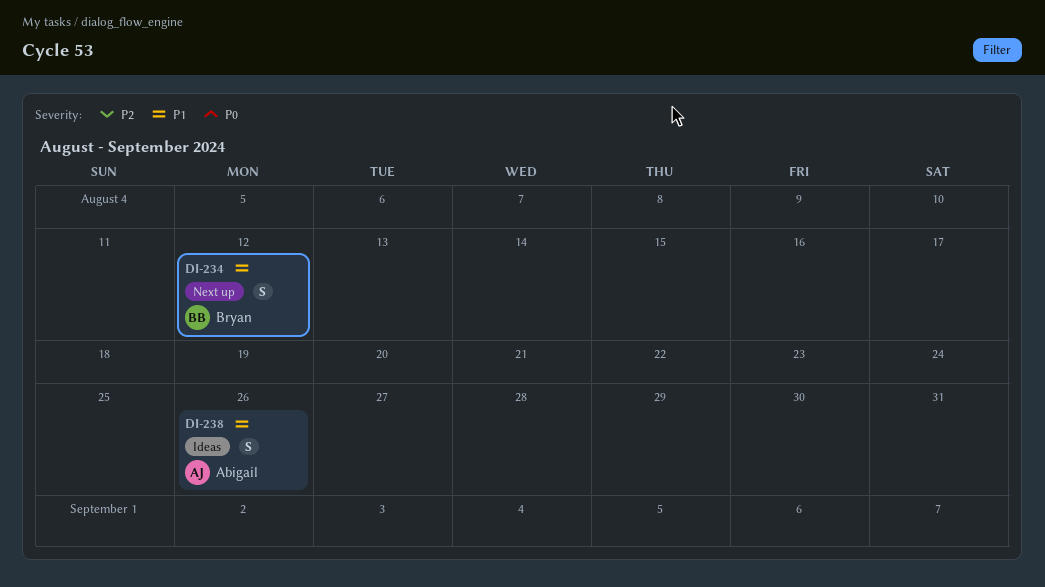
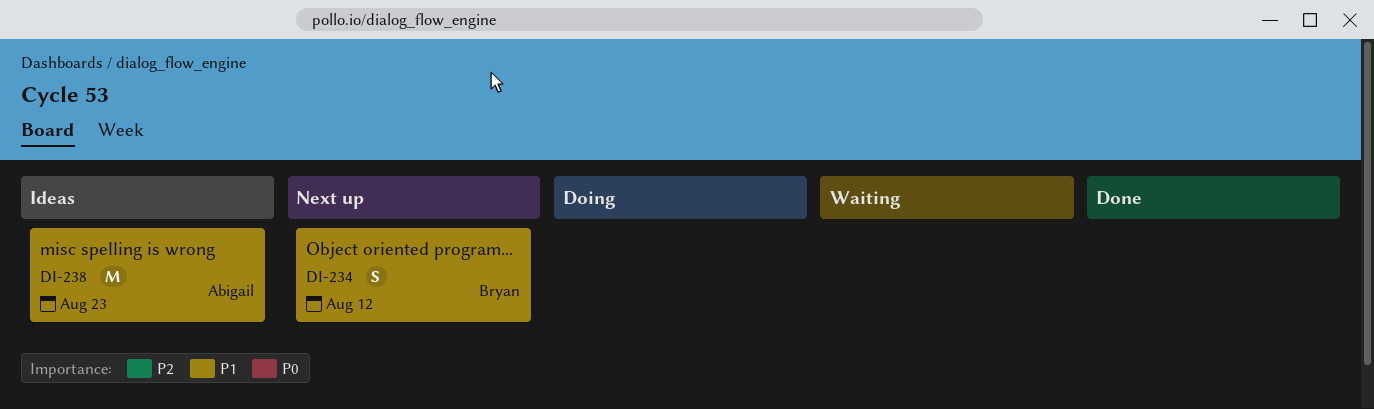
DI-238, estimate: S -> M
DI-238, due: Aug 26 -> Aug 23

